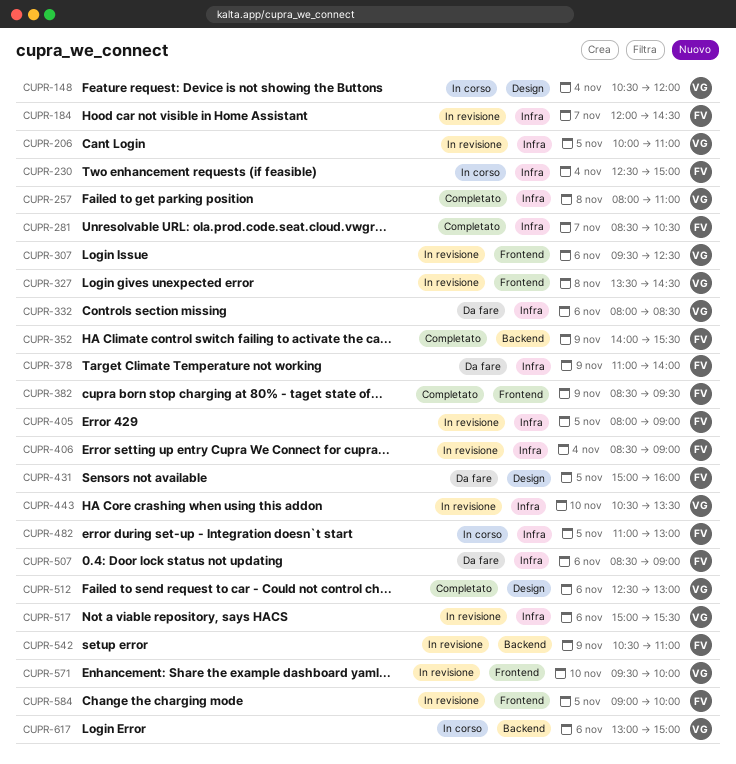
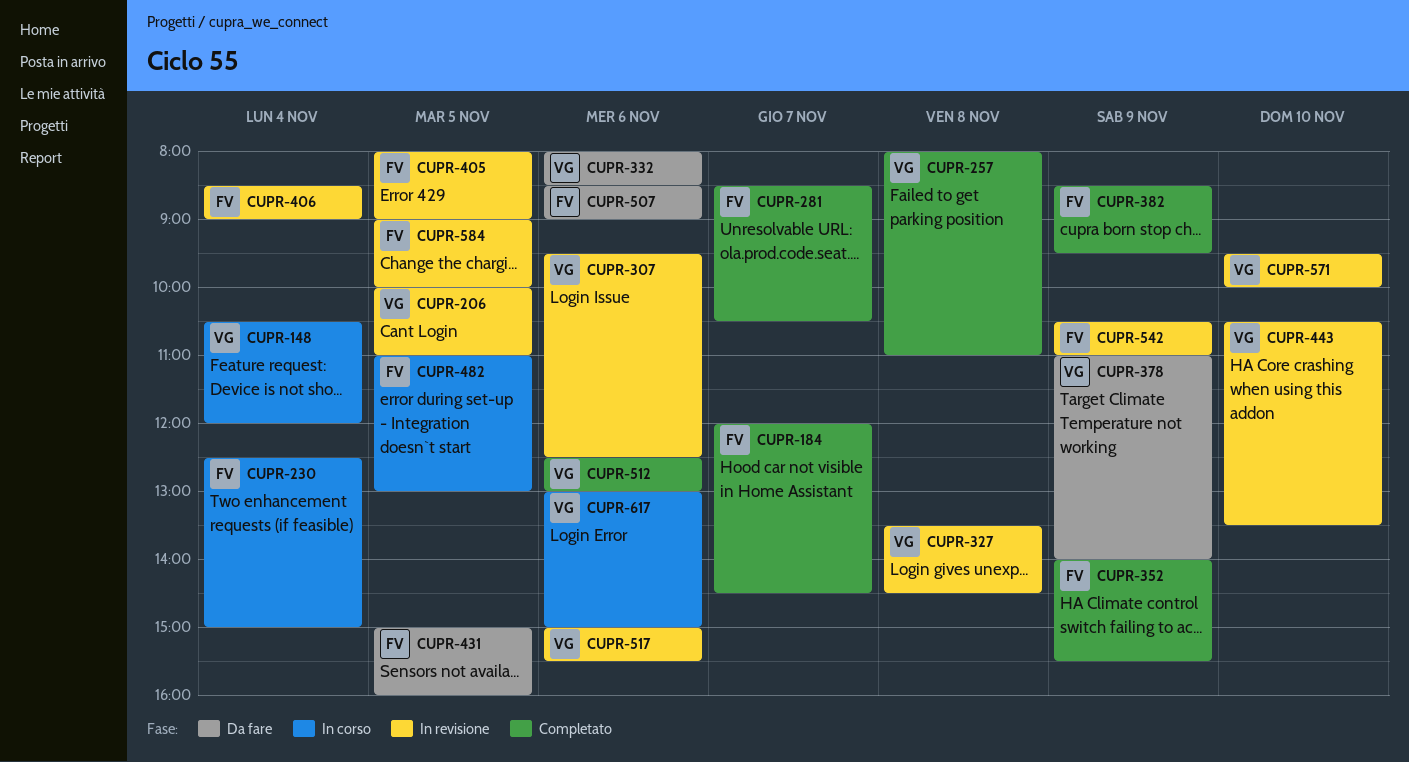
CUPR-184, status: In revisione -> Completato
CUPR-378, owner: FV -> VG

